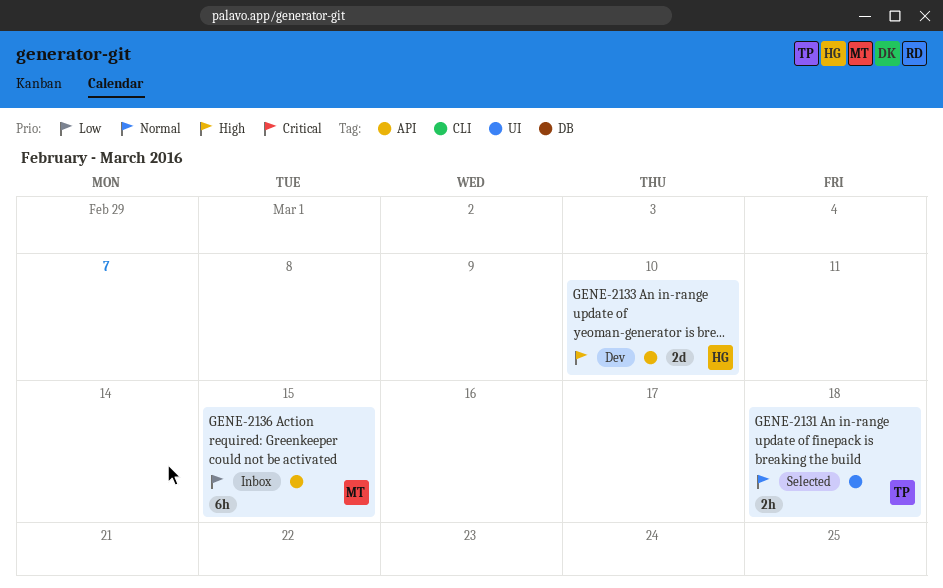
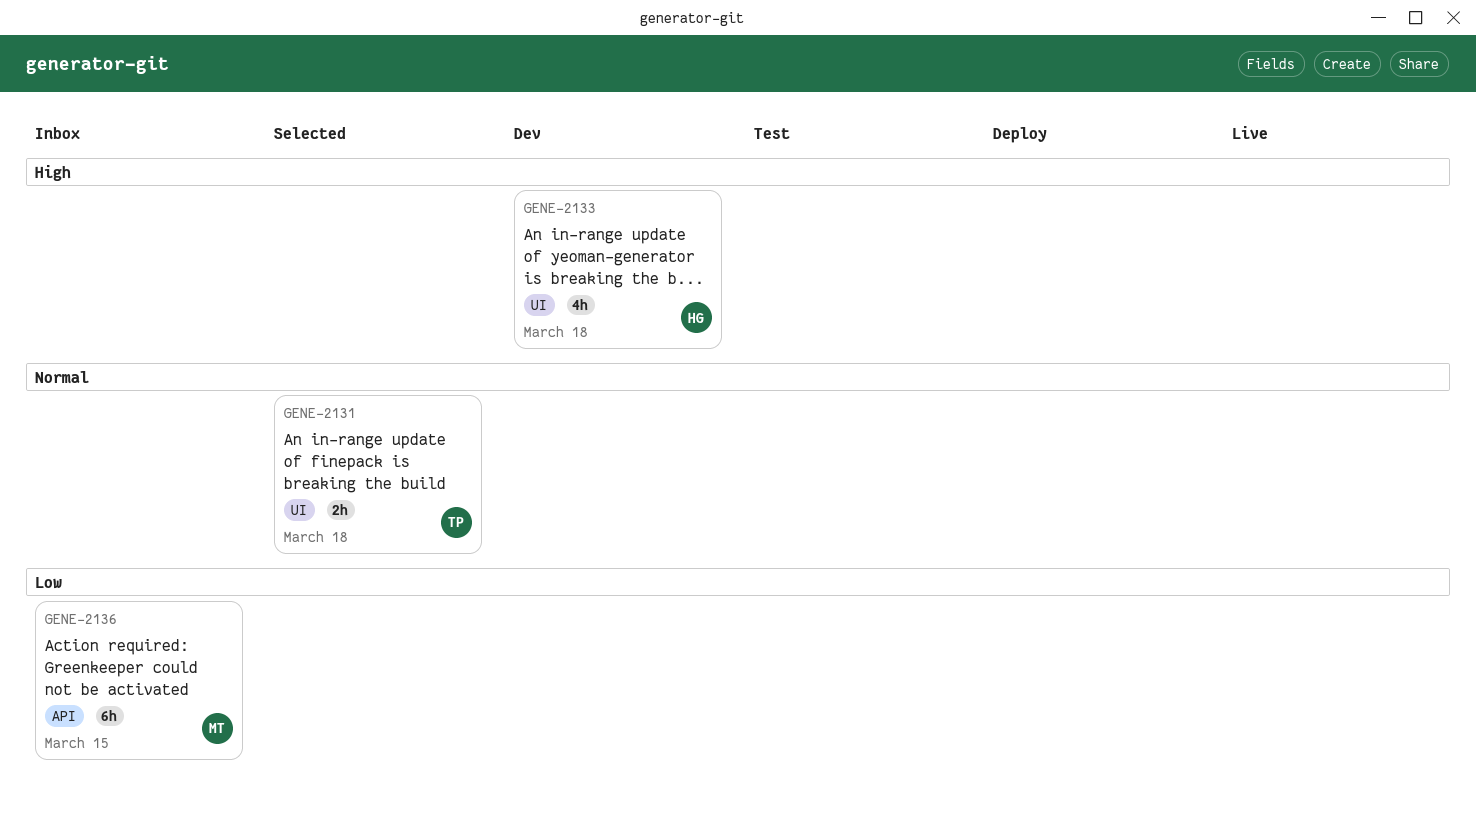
GENE-2133, label: API -> UI
GENE-2133, estimate: 2d -> 4h
GENE-2133, due: Mar 10 -> Mar 18

